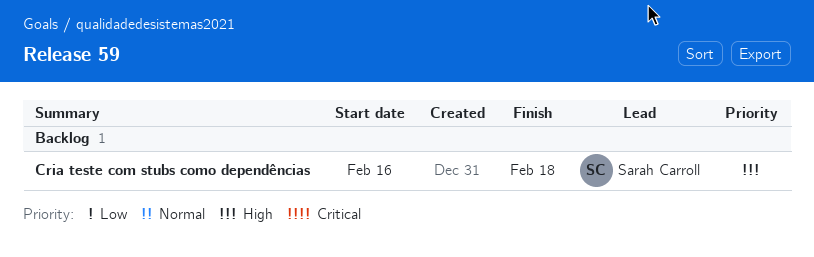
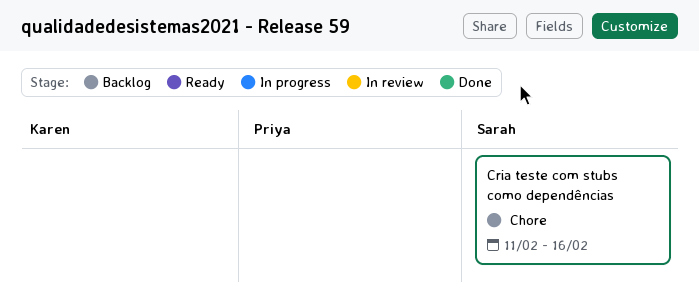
Cria teste com stubs como dependências, start: Feb 16 -> Feb 11
Cria teste com stubs como dependências, due: Feb 18 -> Feb 16

